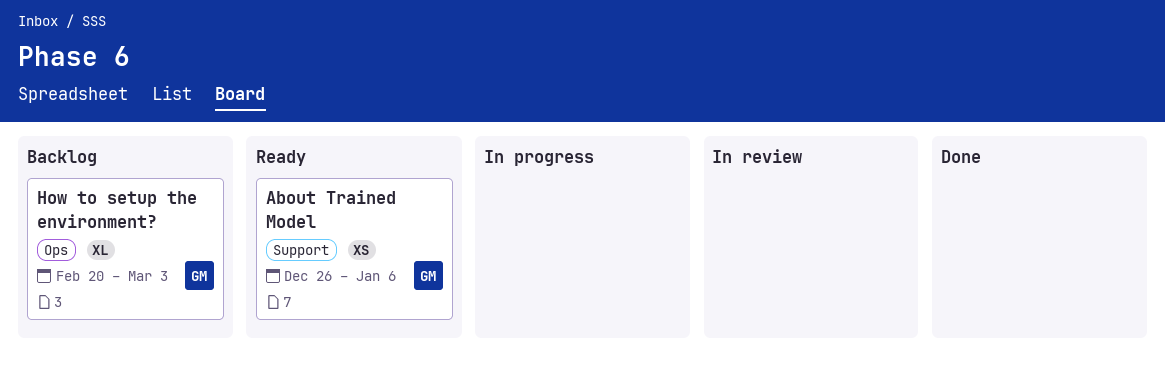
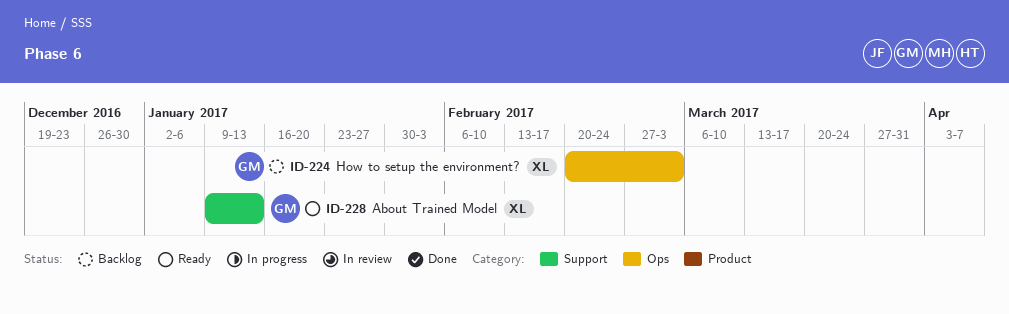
About Trained Model, estimate: XS -> XL
About Trained Model, start: Dec 26 -> Jan 9
About Trained Model, due: Jan 6 -> Jan 13

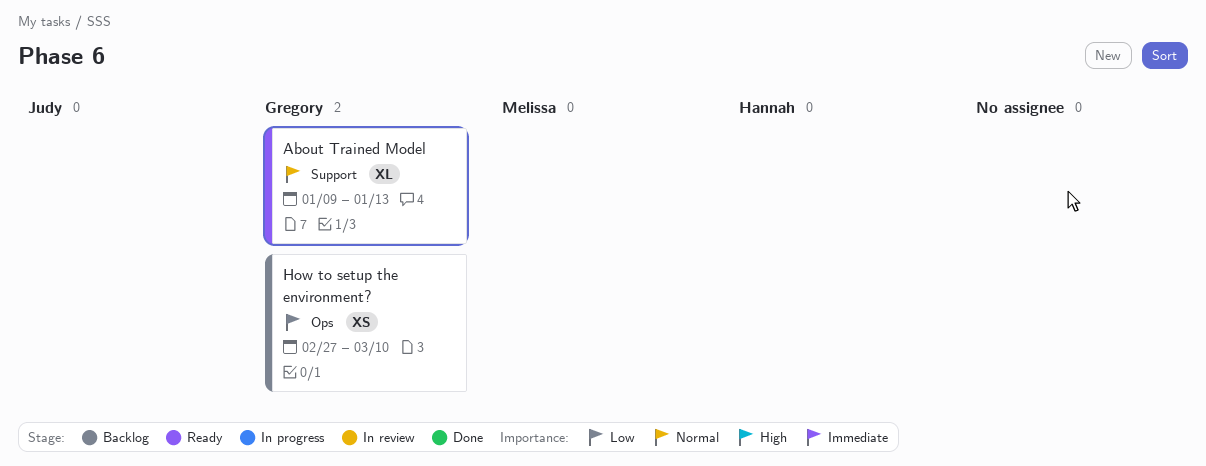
How to setup the environment?, estimate: XL -> XS
How to setup the environment?, start: Feb 20 -> Feb 27
How to setup the environment?, due: Mar 3 -> Mar 10

